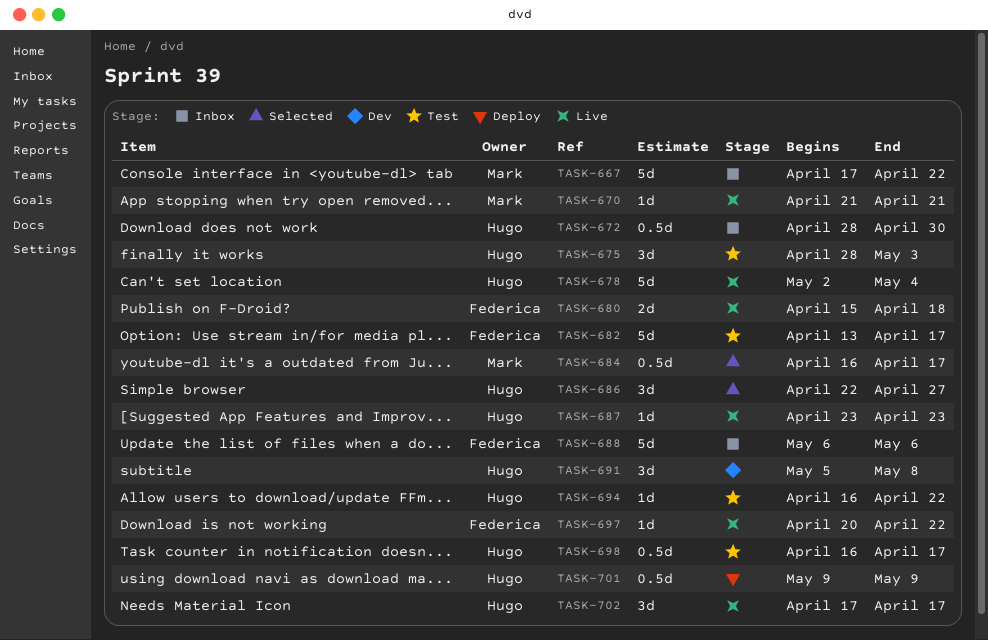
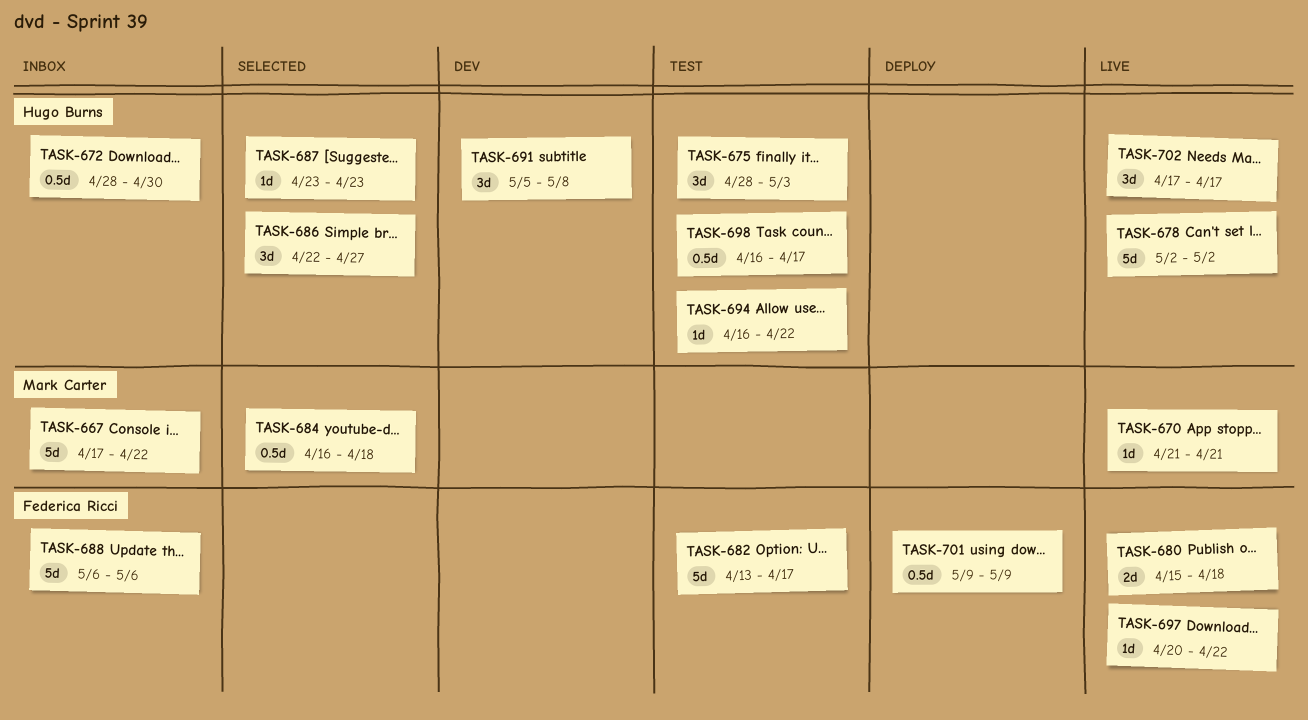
TASK-678, due: May 4 -> May 2
TASK-684, due: Apr 17 -> Apr 18
TASK-687, status: Live -> Selected
TASK-701, owner: Hugo Burns -> Federica Ricci

